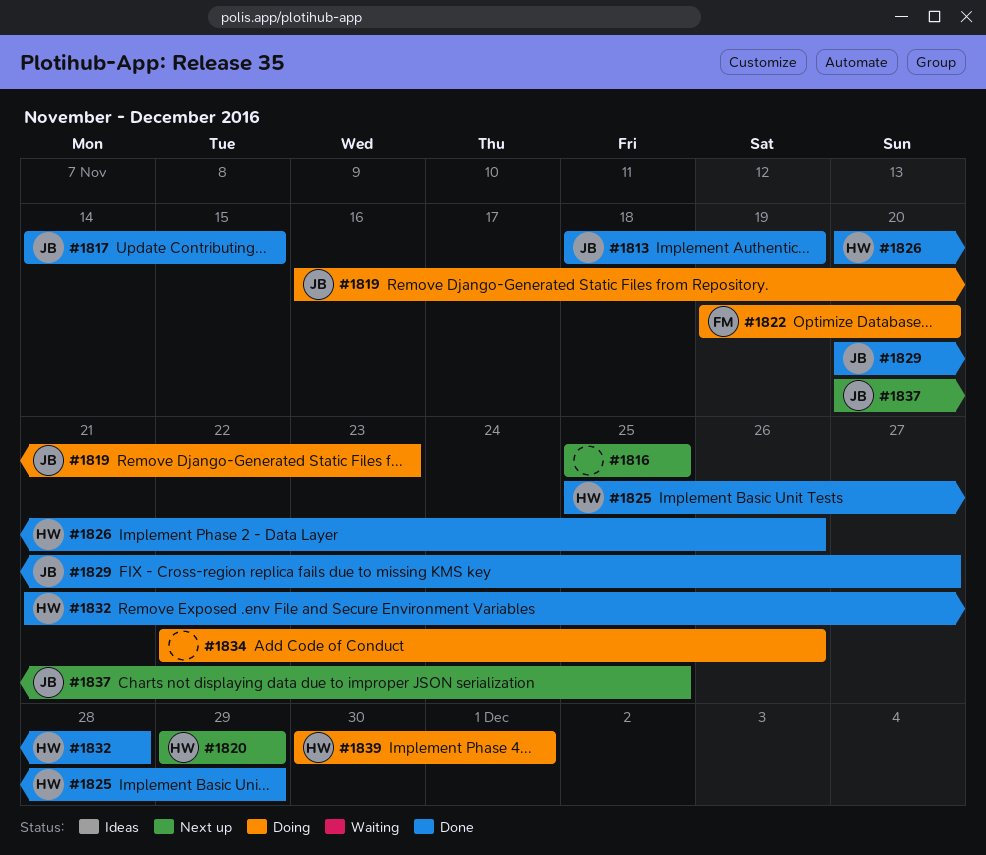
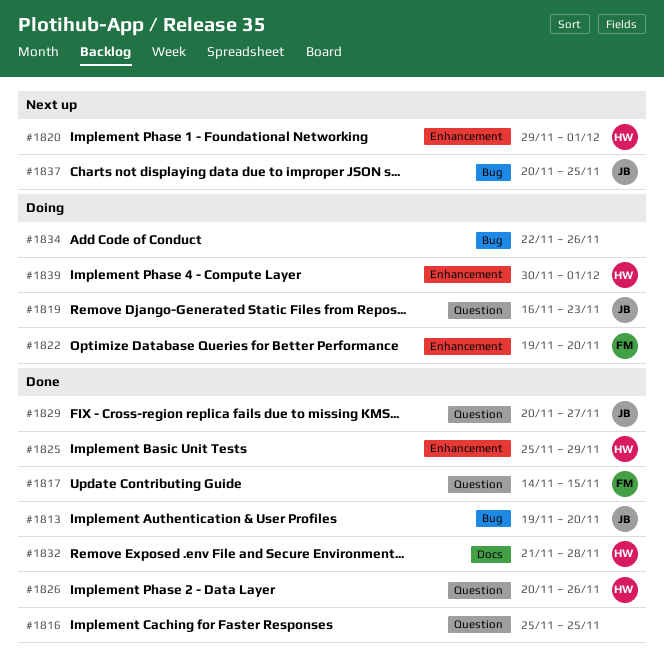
#1813, start: Nov 18 -> Nov 19
#1813, due: Nov 19 -> Nov 20
#1816, status: Next up -> Done
#1817, owner: JB -> FM
#1820, due: Nov 29 -> Dec 1

